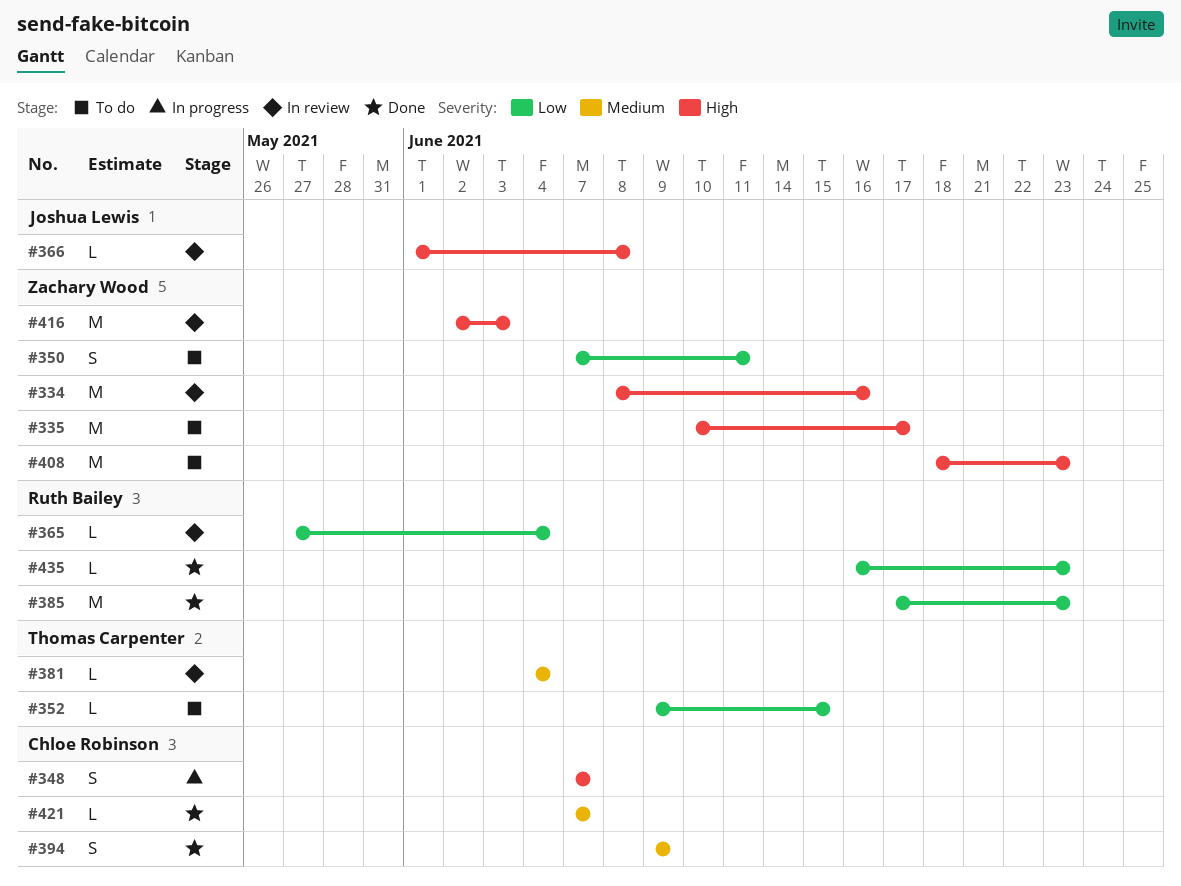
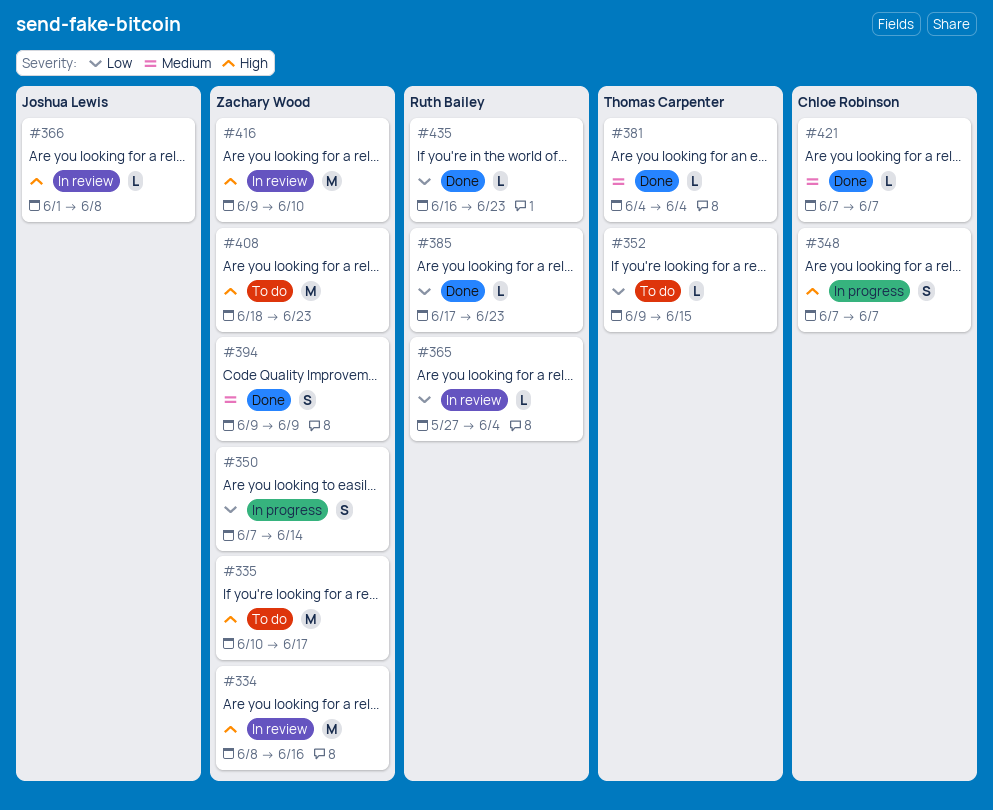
#350, status: To do -> In progress
#350, due: Jun 11 -> Jun 14
#381, status: In review -> Done
#385, estimate: M -> L
#394, owner: Chloe Robinson -> Zachary Wood
#416, start: Jun 2 -> Jun 9
#416, due: Jun 3 -> Jun 10

